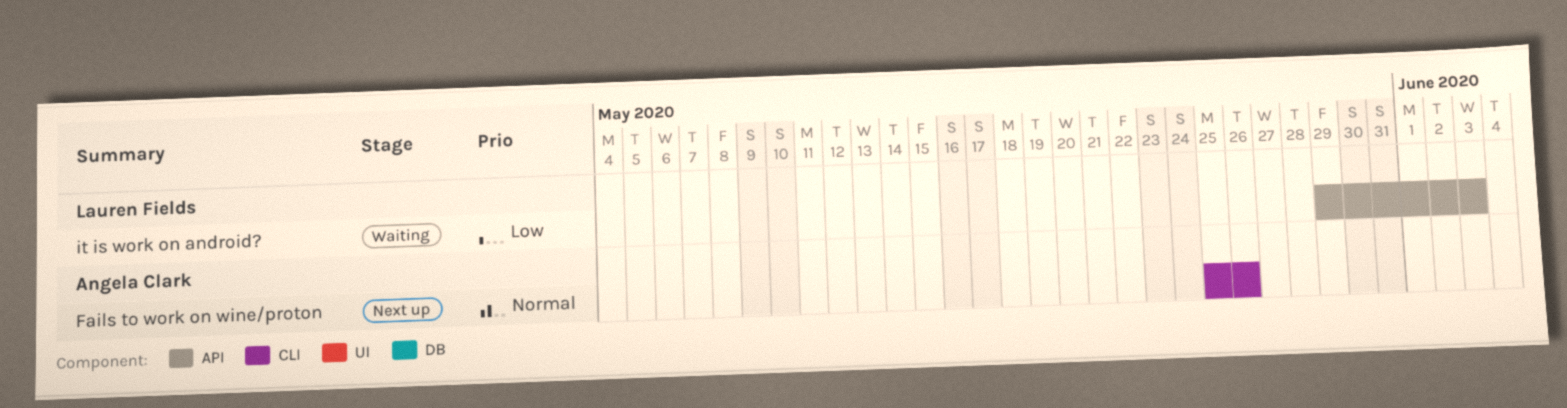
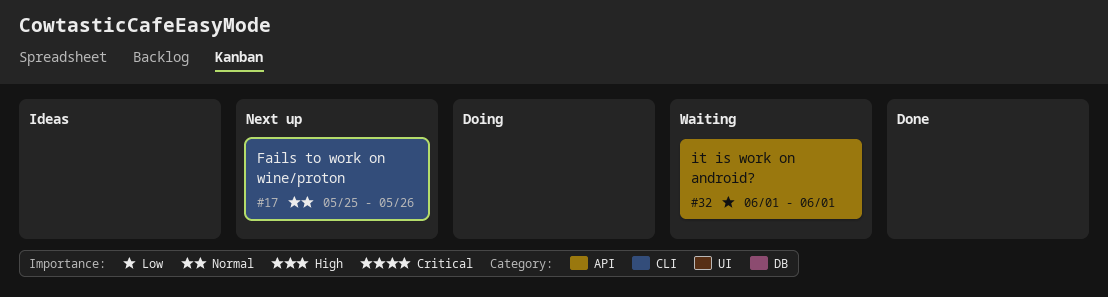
it is work on android?, start: May 29 -> Jun 1
it is work on android?, due: Jun 3 -> Jun 1

